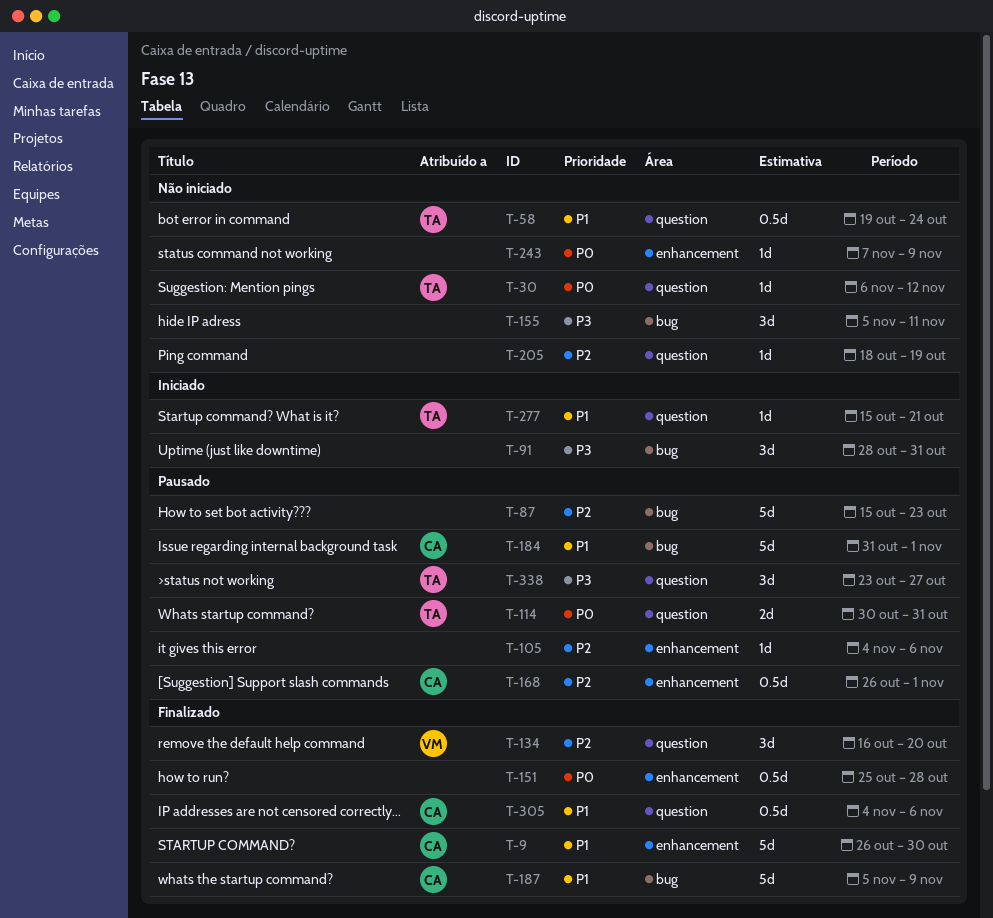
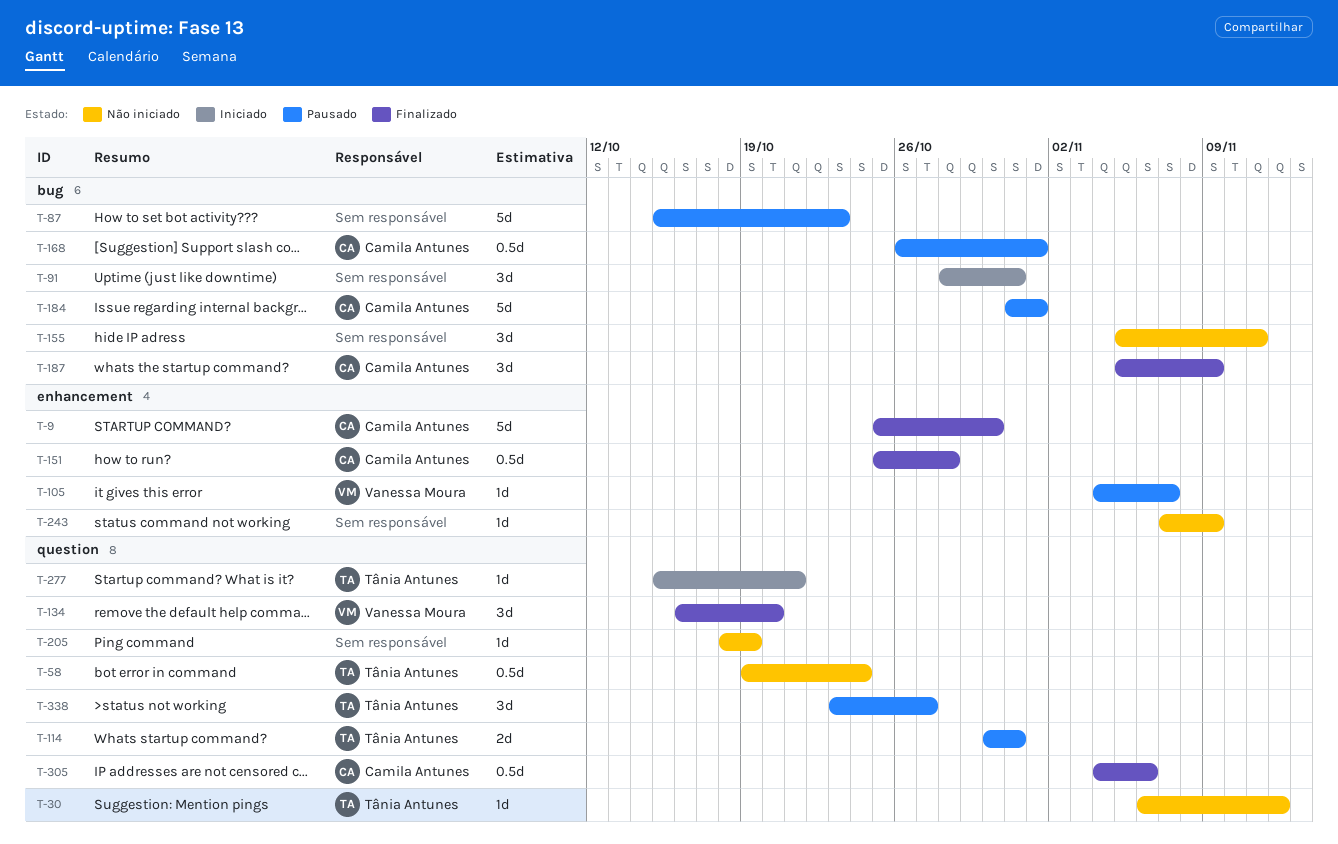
T-9, start: Oct 26 -> Oct 25
T-105, owner: none -> Vanessa Moura
T-105, due: Nov 6 -> Nov 7
T-151, owner: none -> Camila Antunes
T-168, label: enhancement -> bug
T-187, estimate: 5d -> 3d

